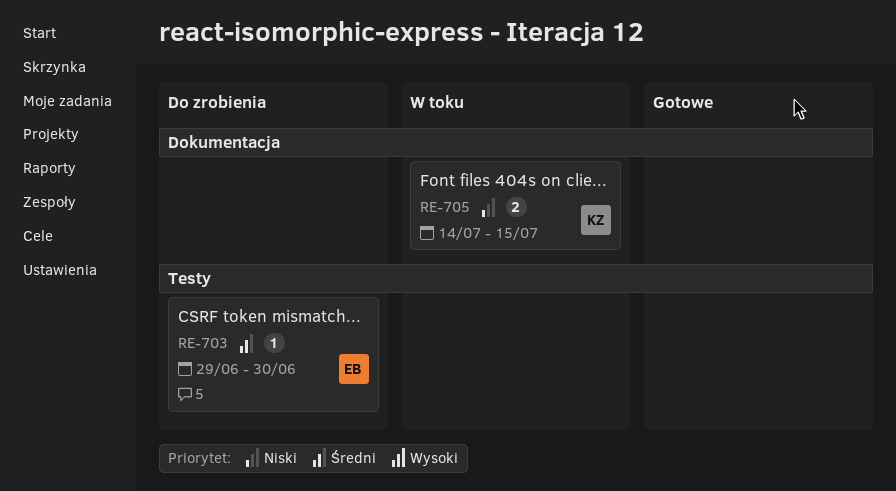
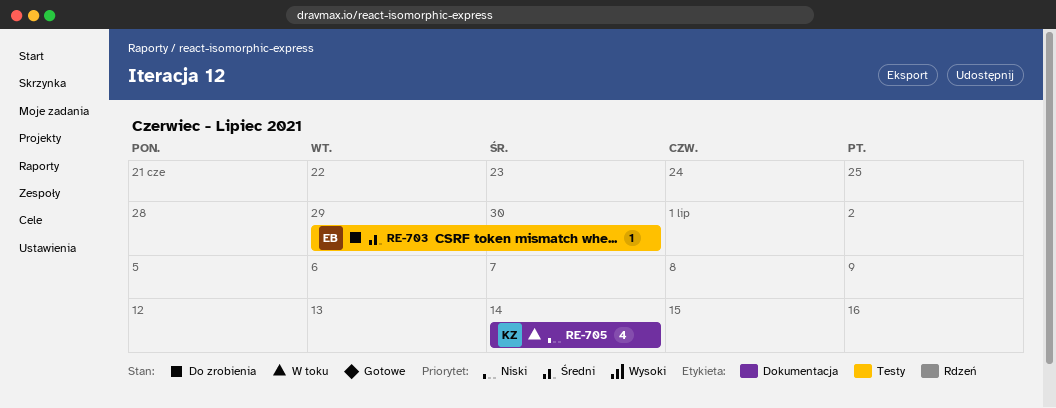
RE-705, estimate: 2 -> 4
RE-705, due: Jul 15 -> Jul 14

